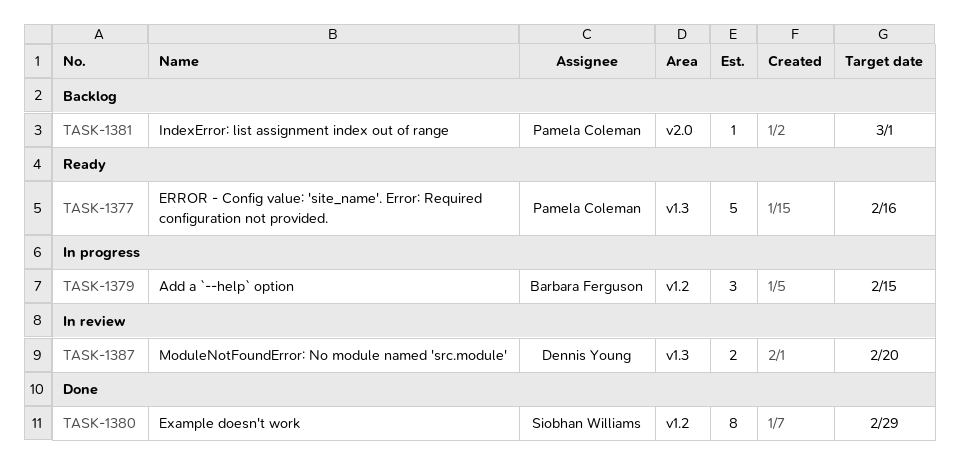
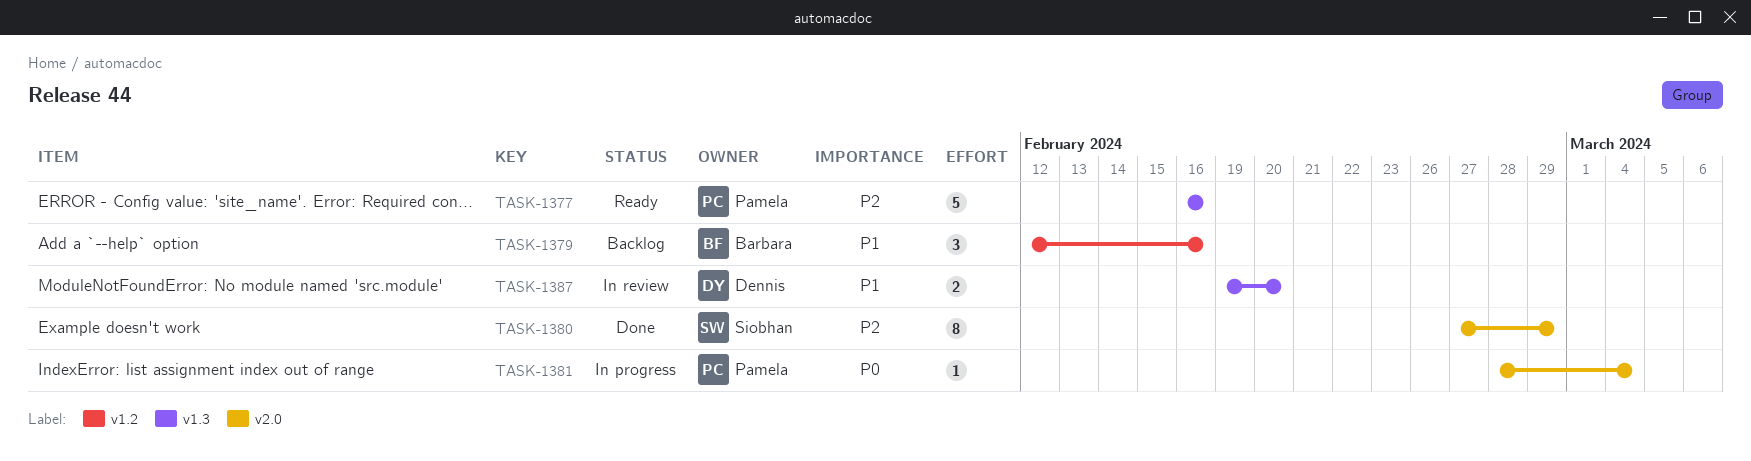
TASK-1379, status: In progress -> Backlog
TASK-1379, due: Feb 15 -> Feb 16
TASK-1380, label: v1.2 -> v2.0
TASK-1381, status: Backlog -> In progress
TASK-1381, due: Mar 1 -> Mar 4

